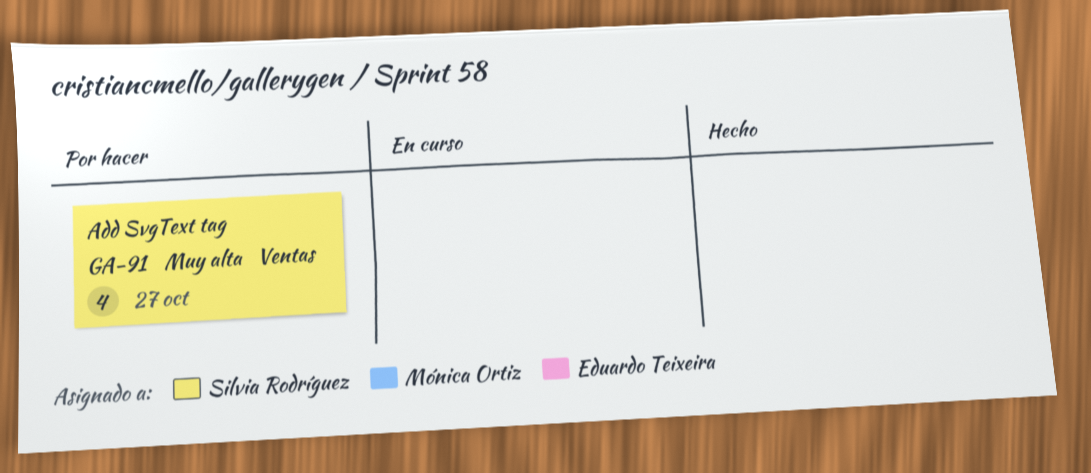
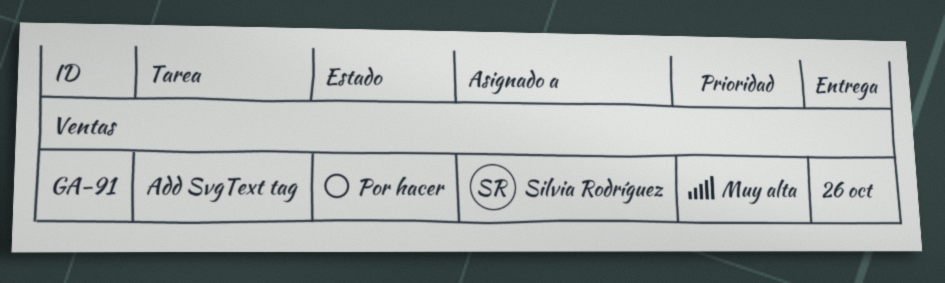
GA-91, due: Oct 27 -> Oct 26

